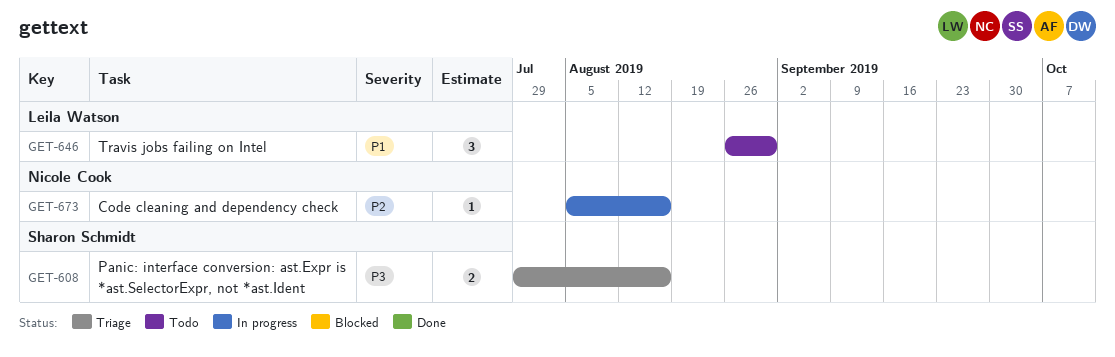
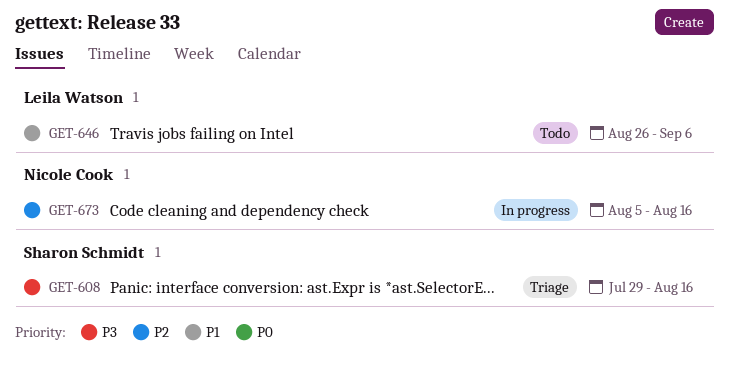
GET-646, due: Aug 30 -> Sep 6

